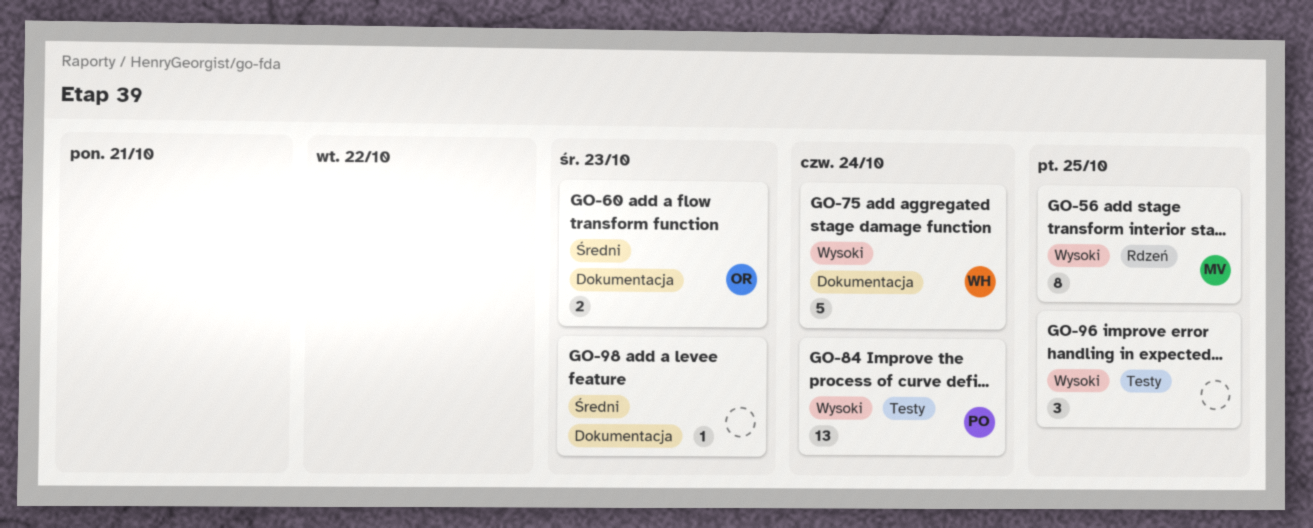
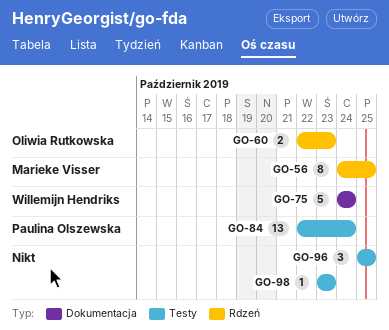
GO-60, label: Dokumentacja -> Rdzeń
GO-98, label: Dokumentacja -> Testy

